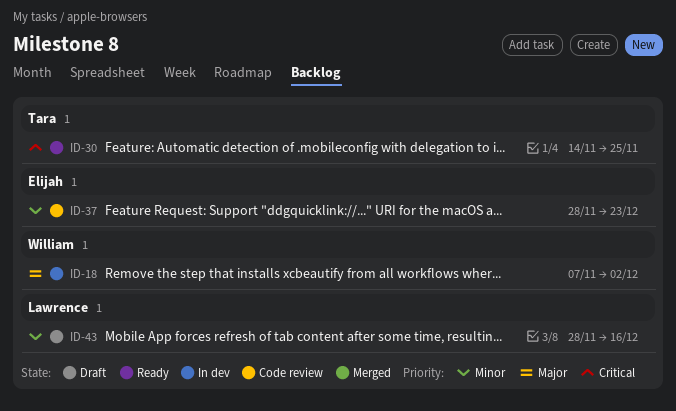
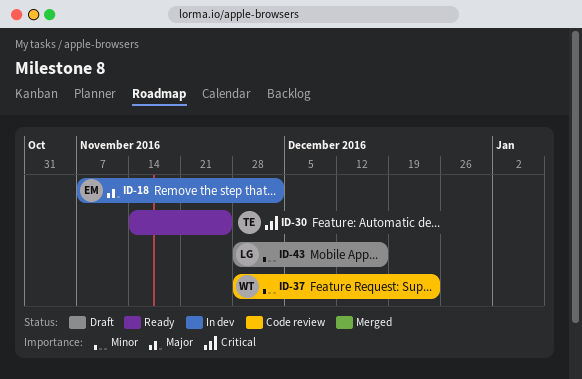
ID-18, owner: William -> Elijah
ID-37, owner: Elijah -> William

